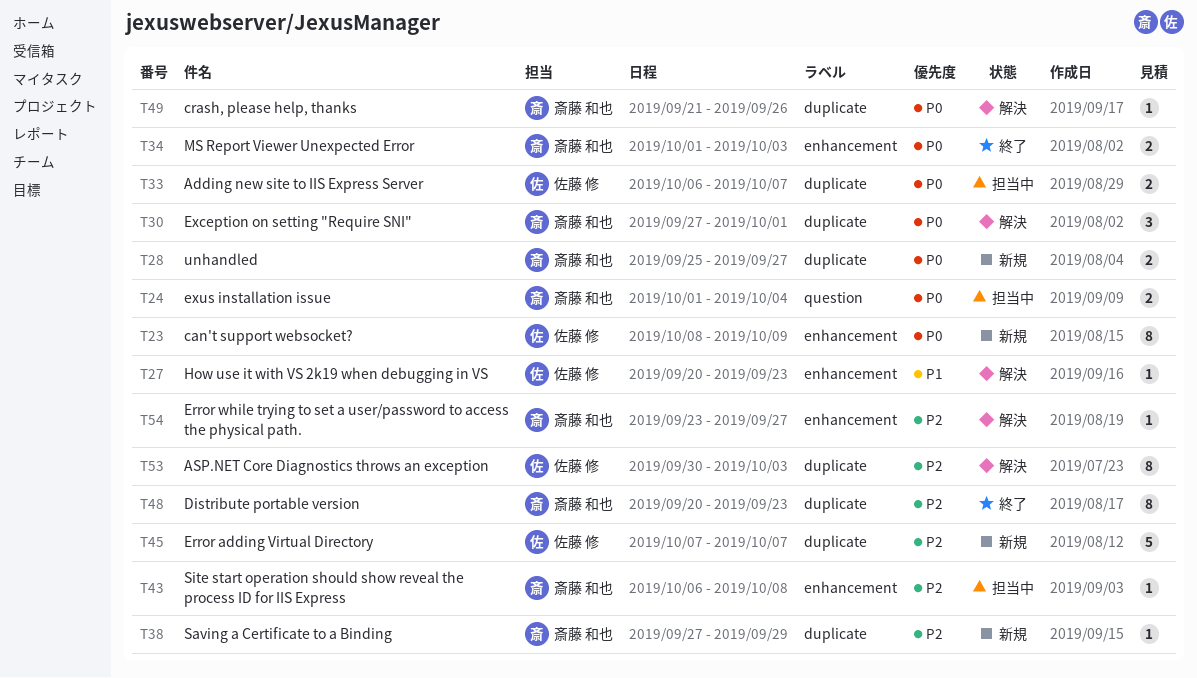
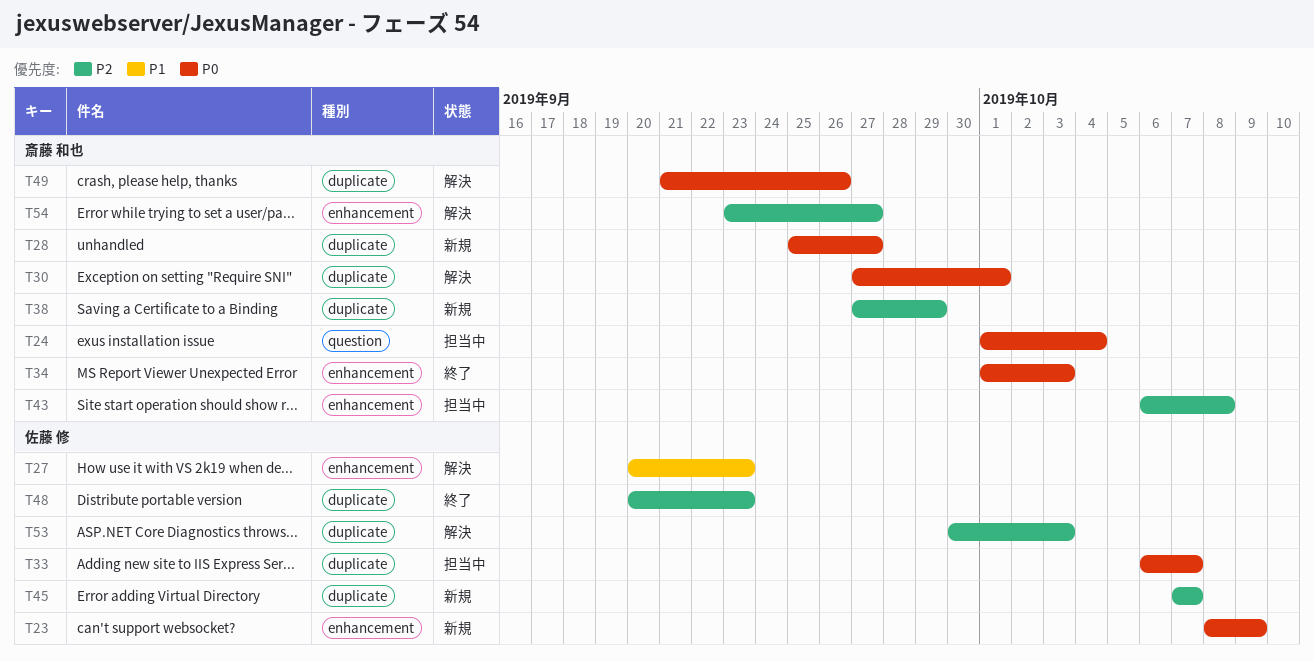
T48, owner: 斎藤 和也 -> 佐藤 修

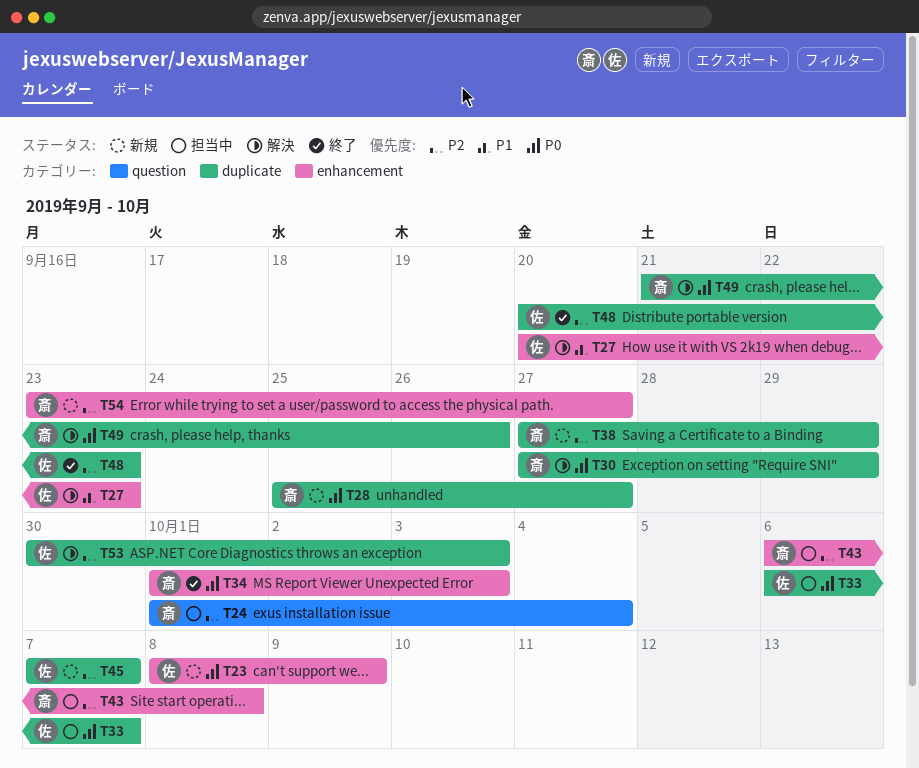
T24, priority: P0 -> P2
T30, due: Oct 1 -> Sep 29
T54, status: 解決 -> 新規

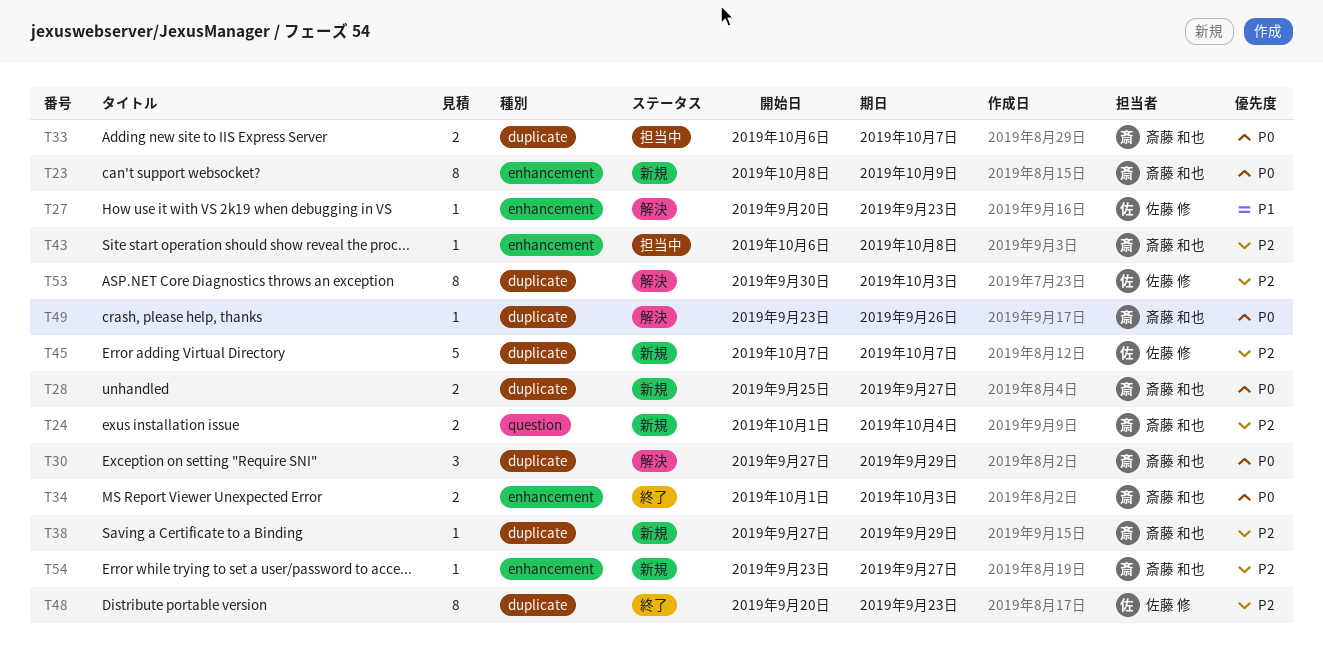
T23, owner: 佐藤 修 -> 斎藤 和也
T24, status: 担当中 -> 新規
T33, owner: 佐藤 修 -> 斎藤 和也
T49, start: Sep 21 -> Sep 23

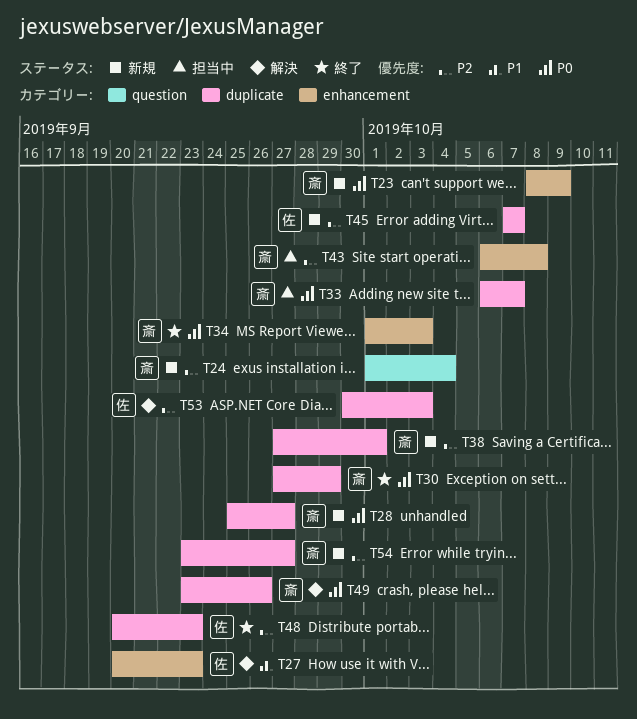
T30, status: 解決 -> 終了
T38, due: Sep 29 -> Oct 1
T54, label: enhancement -> duplicate

